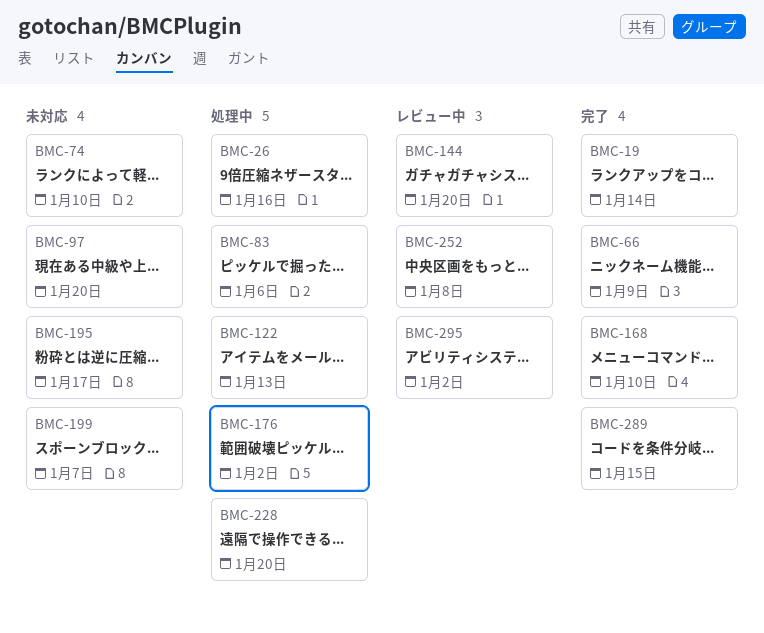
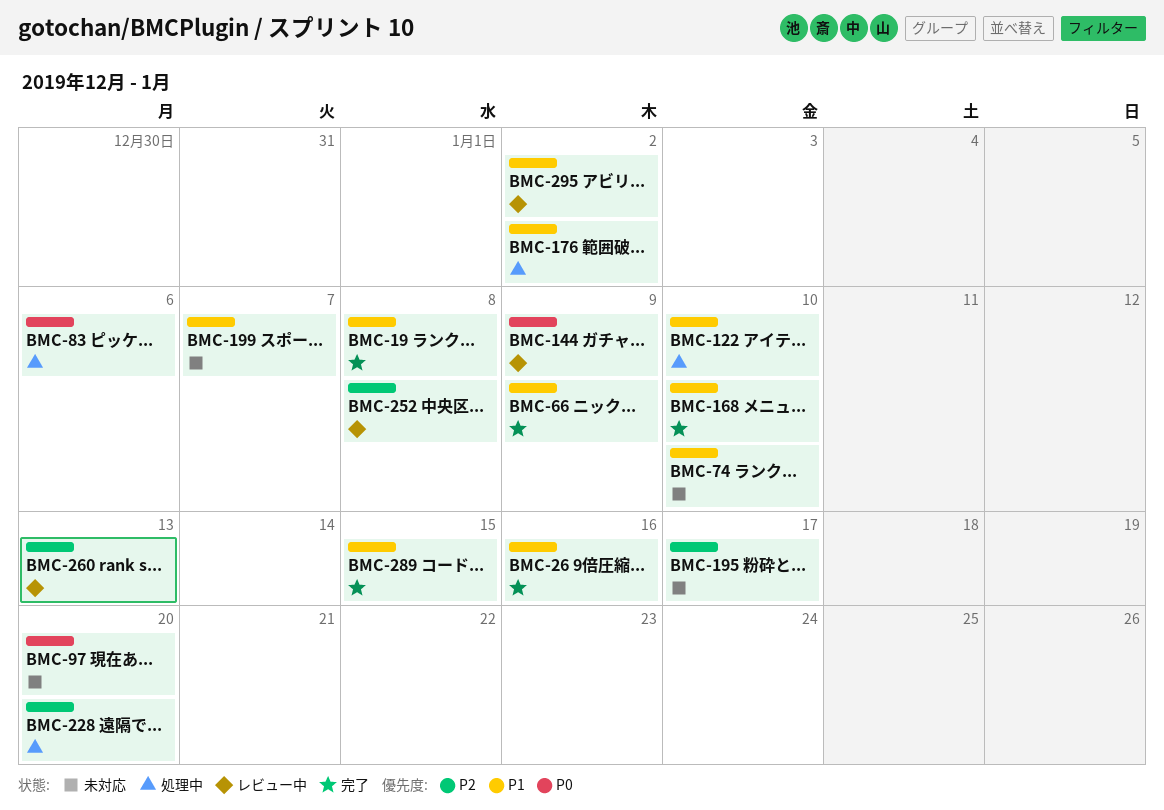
BMC-19, due: Jan 14 -> Jan 8
BMC-26, status: 処理中 -> 完了
BMC-122, due: Jan 13 -> Jan 10
BMC-144, due: Jan 20 -> Jan 9
BMC-260: none -> present

